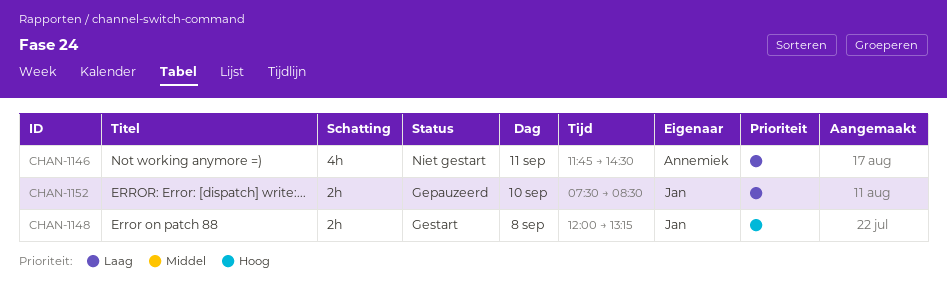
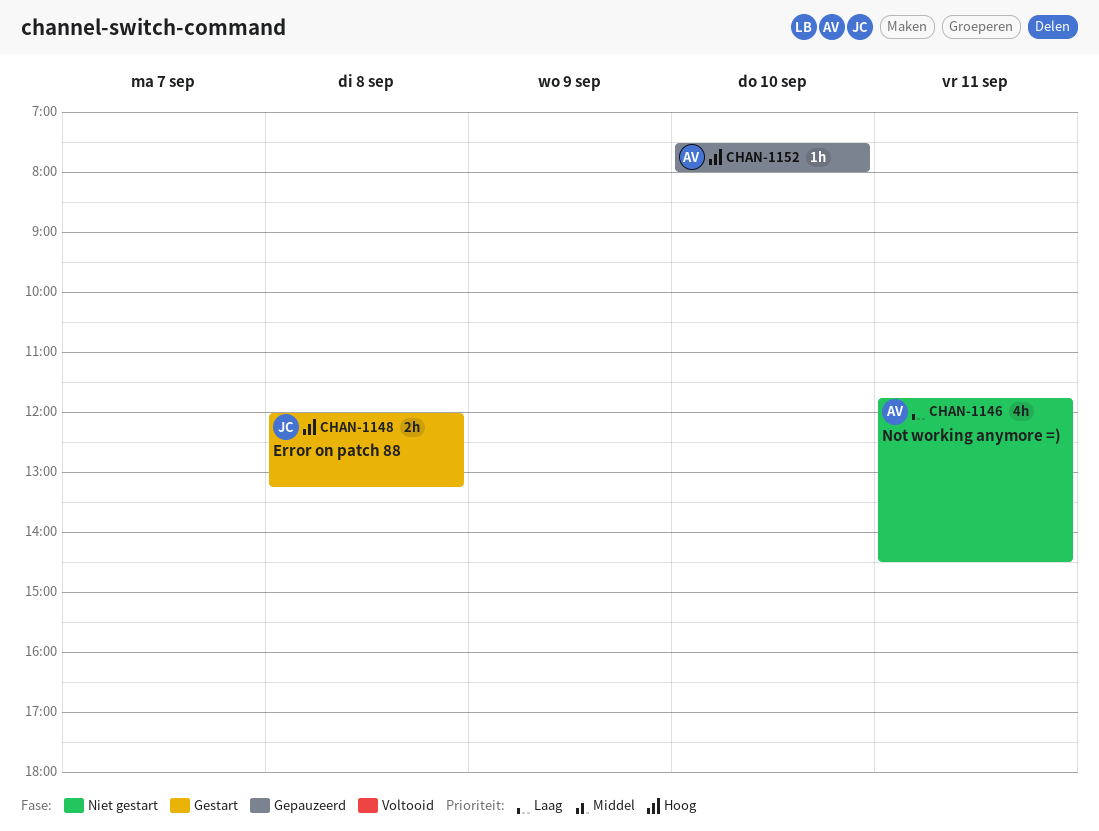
CHAN-1152, owner: Jan -> Annemiek
CHAN-1152, priority: Laag -> Hoog
CHAN-1152, estimate: 2h -> 1h
CHAN-1152, ends: 08:30 -> 08:00

